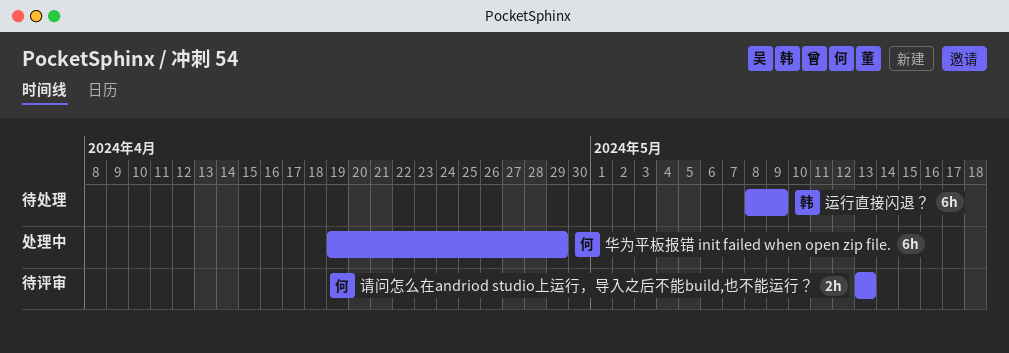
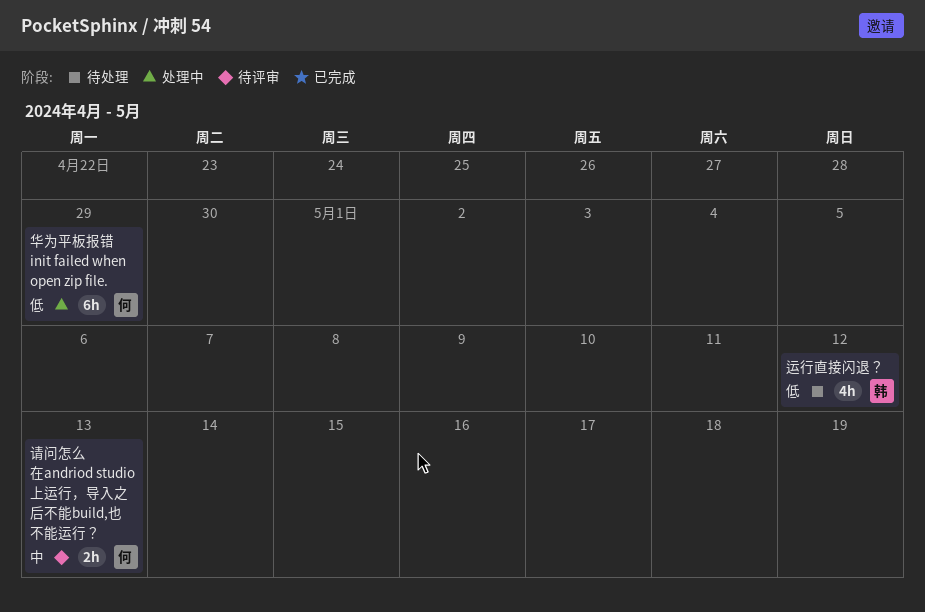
运行直接闪退？, estimate: 6h -> 4h
运行直接闪退？, due: May 9 -> May 12

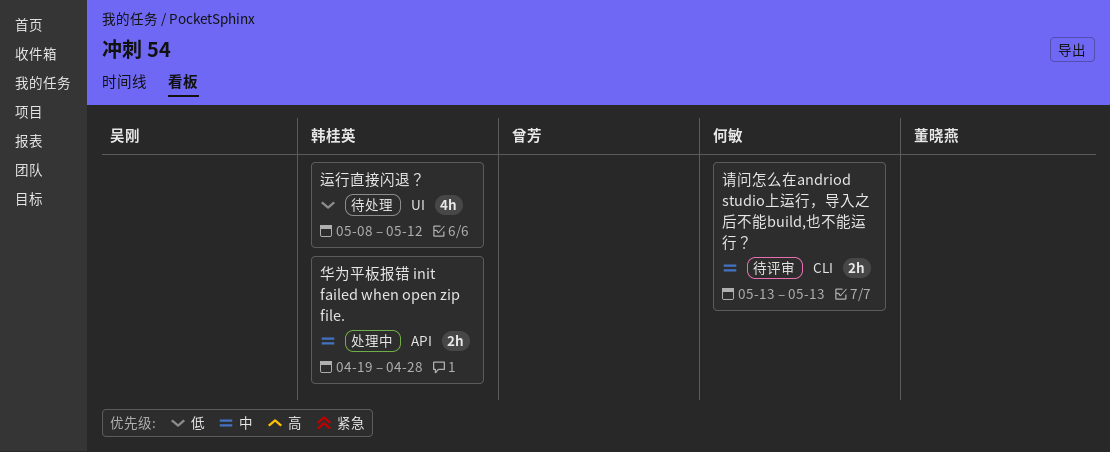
华为平板报错 init failed when open zip file., owner: 何敏 -> 韩桂英
华为平板报错 init failed when open zip file., priority: 低 -> 中
华为平板报错 init failed when open zip file., estimate: 6h -> 2h
华为平板报错 init failed when open zip file., due: Apr 29 -> Apr 28

